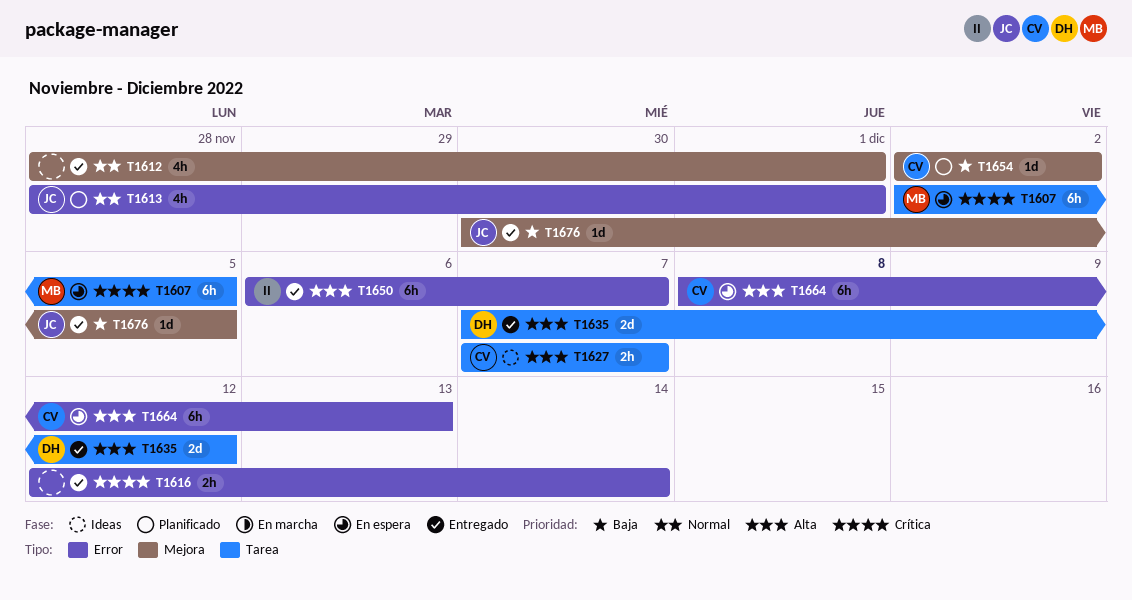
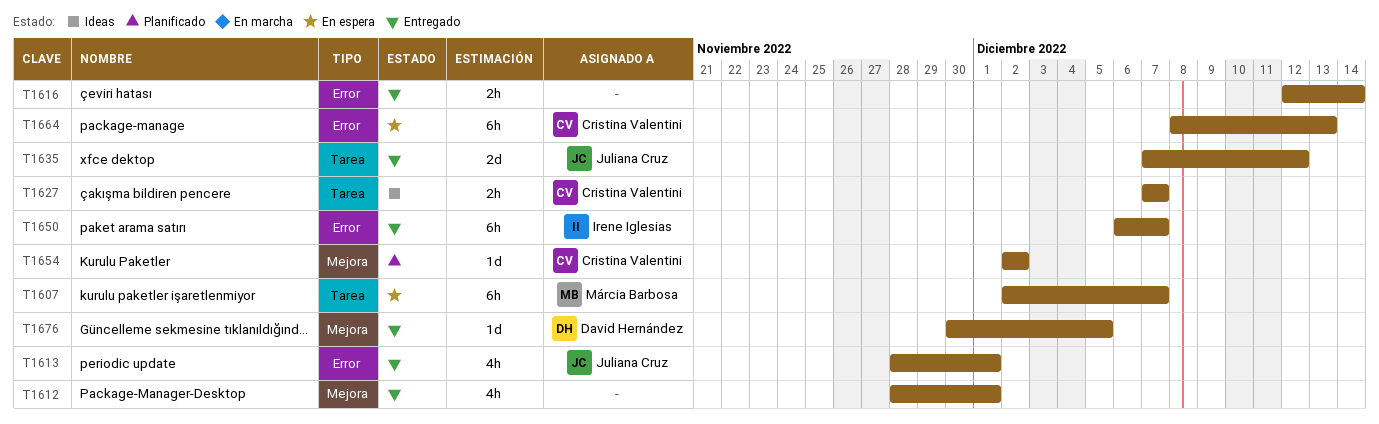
T1607, due: Dec 5 -> Dec 7
T1613, status: Planificado -> Entregado
T1635, owner: David Hernández -> Juliana Cruz
T1676, owner: Juliana Cruz -> David Hernández

